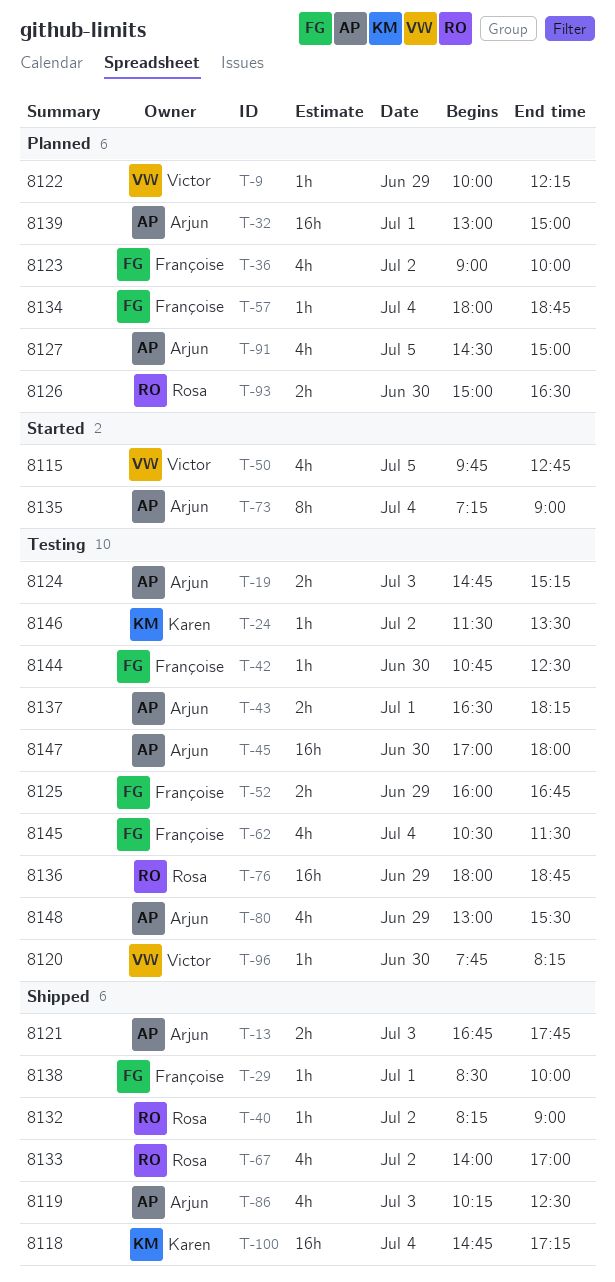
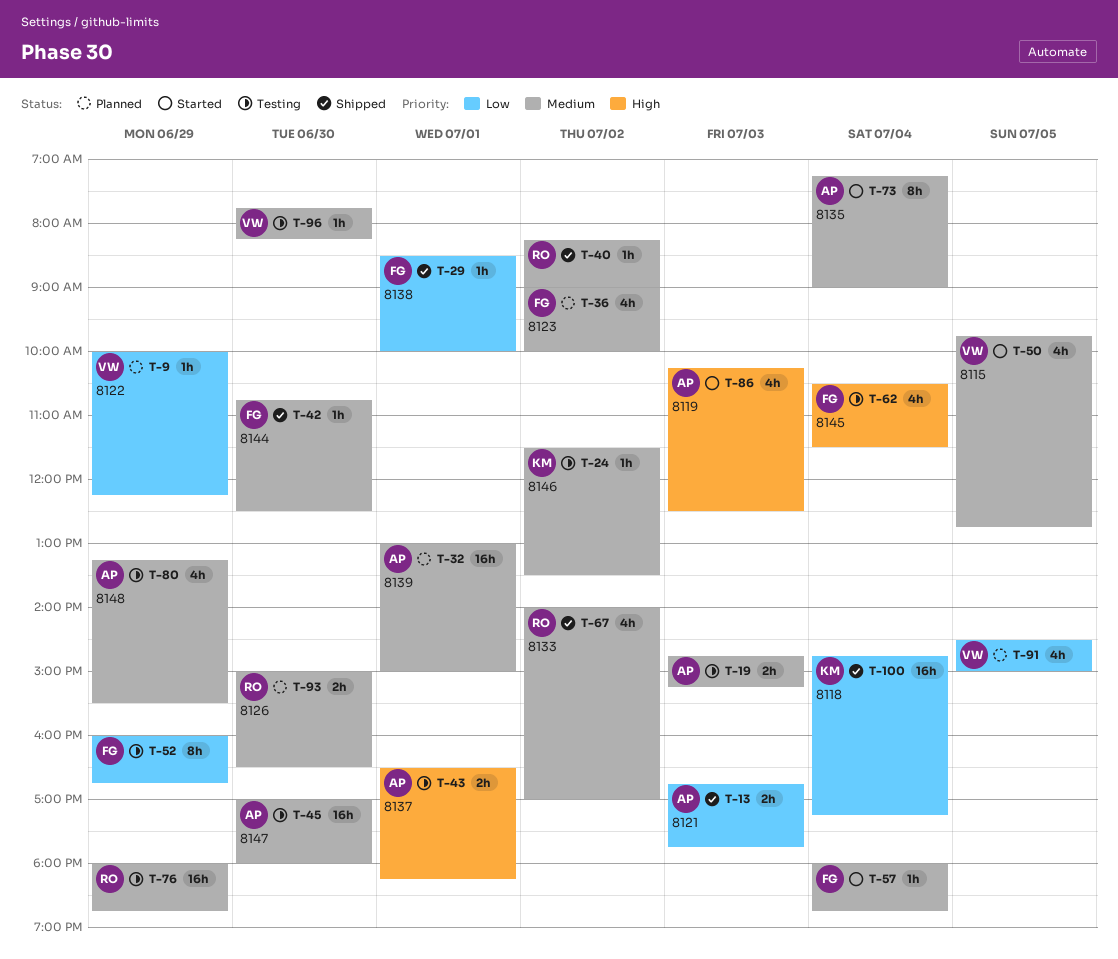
T-42, status: Testing -> Shipped
T-52, estimate: 2h -> 8h
T-57, status: Planned -> Started
T-80, begins: 13:00 -> 13:15
T-86, status: Shipped -> Started
T-91, owner: Arjun -> Victor

